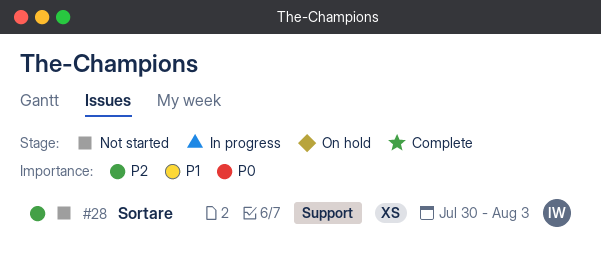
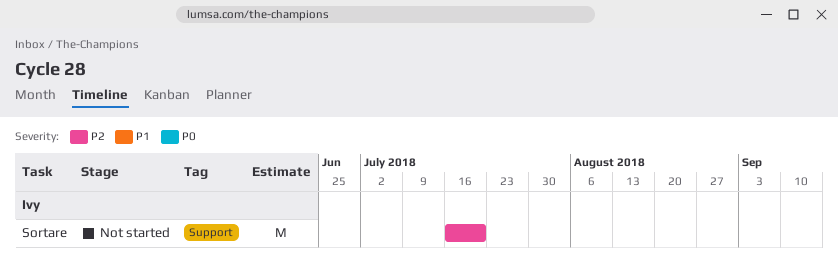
Sortare, estimate: XS -> M
Sortare, start: Jul 30 -> Jul 16
Sortare, due: Aug 3 -> Jul 20

